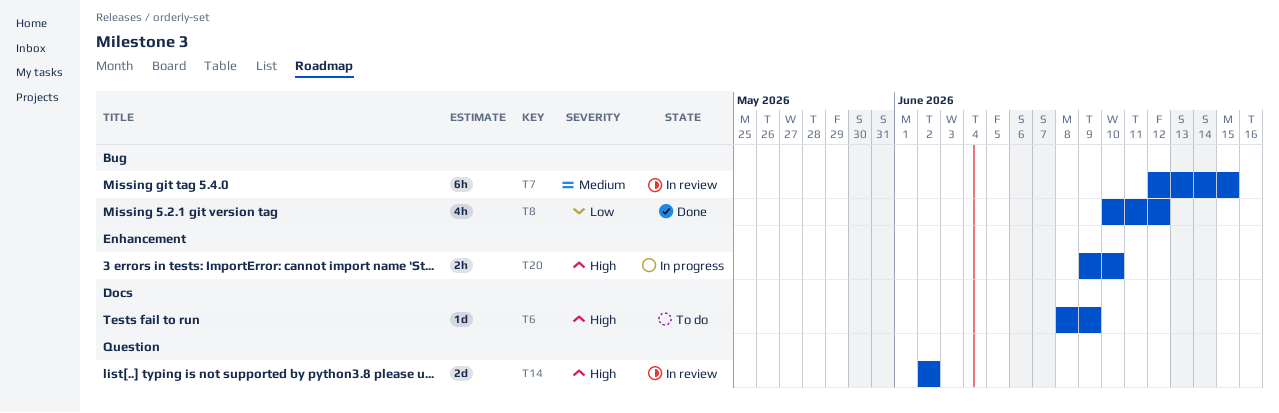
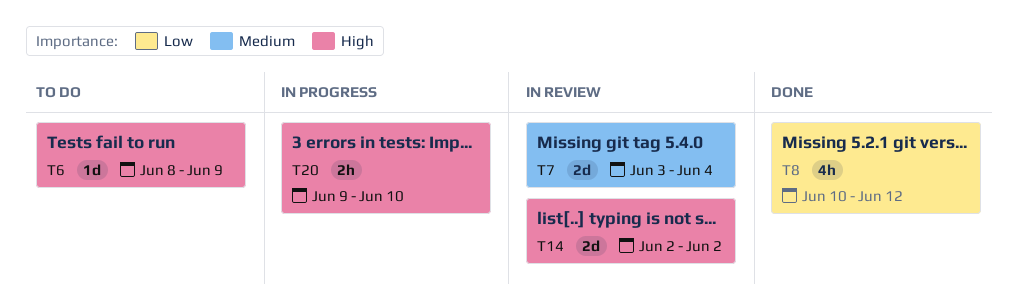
T7, estimate: 6h -> 2d
T7, start: Jun 12 -> Jun 3
T7, due: Jun 15 -> Jun 4

